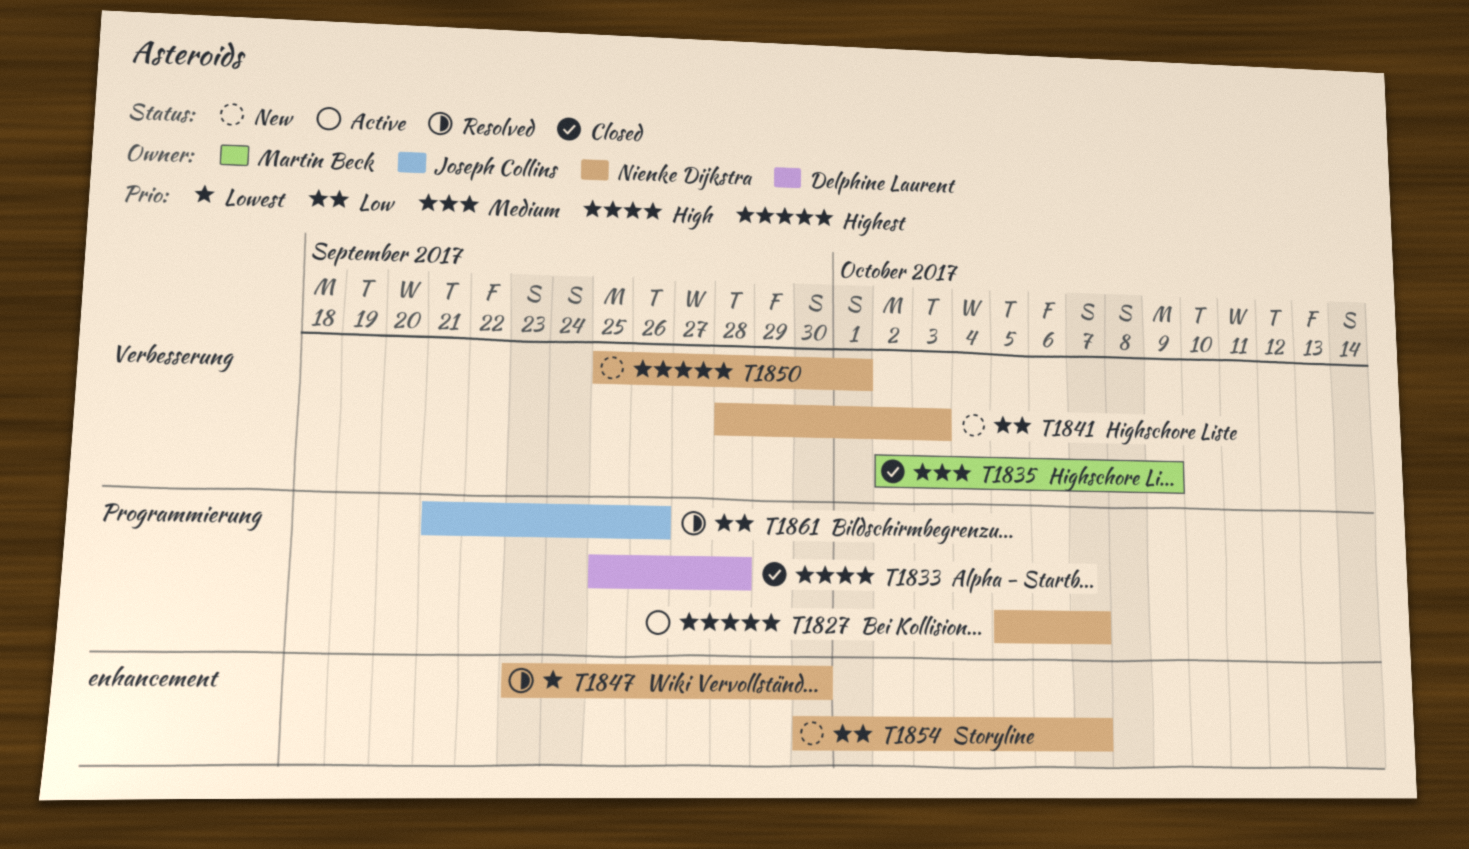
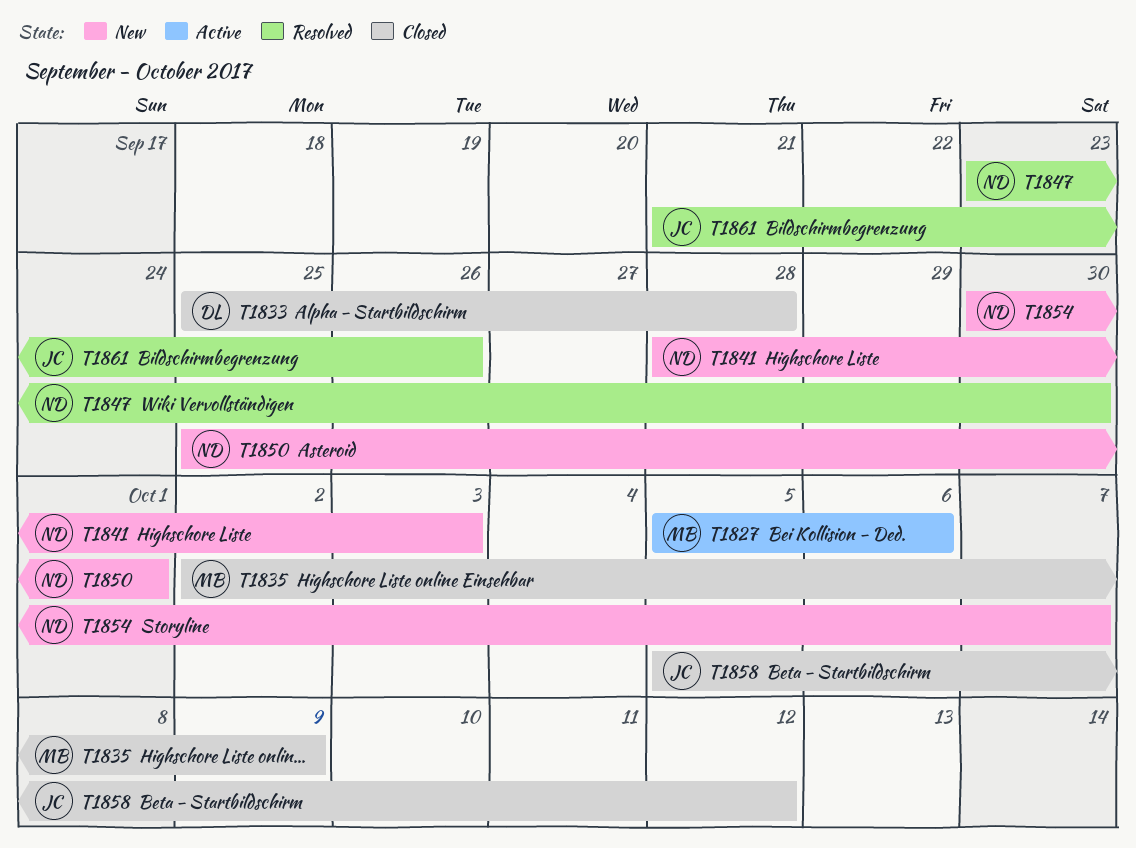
T1827, owner: Nienke Dijkstra -> Martin Beck
T1827, due: Oct 7 -> Oct 6
T1858: none -> present

